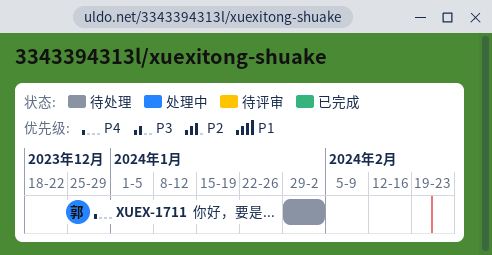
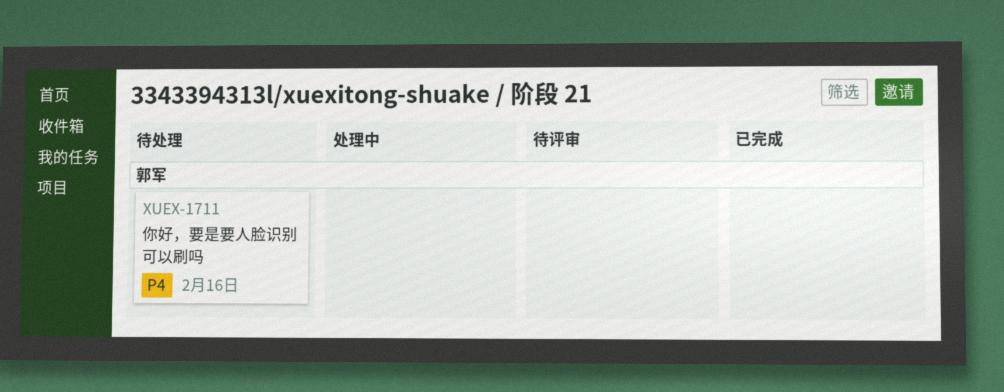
XUEX-1711, due: Feb 2 -> Feb 16

